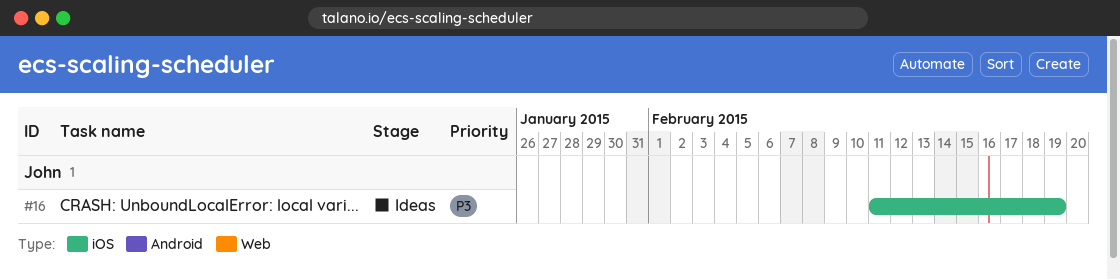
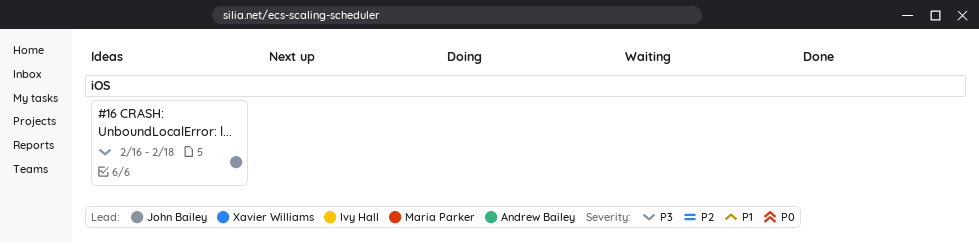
#16, start: Feb 11 -> Feb 16
#16, due: Feb 19 -> Feb 18

